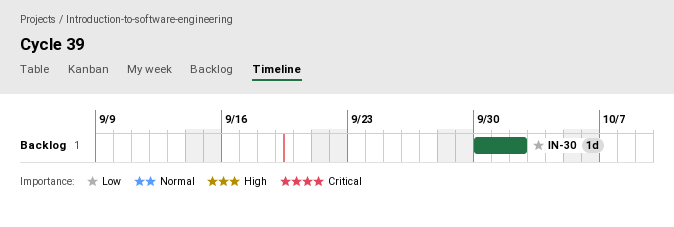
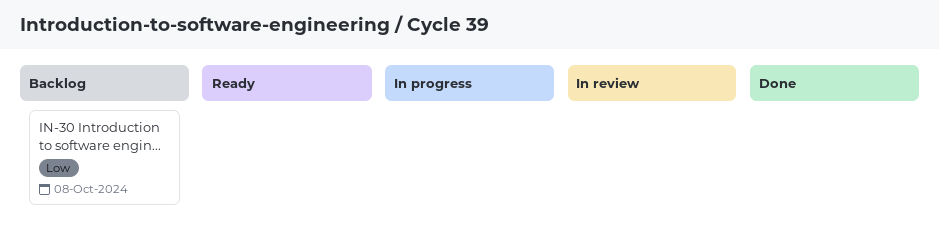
IN-30, due: Oct 2 -> Oct 8

